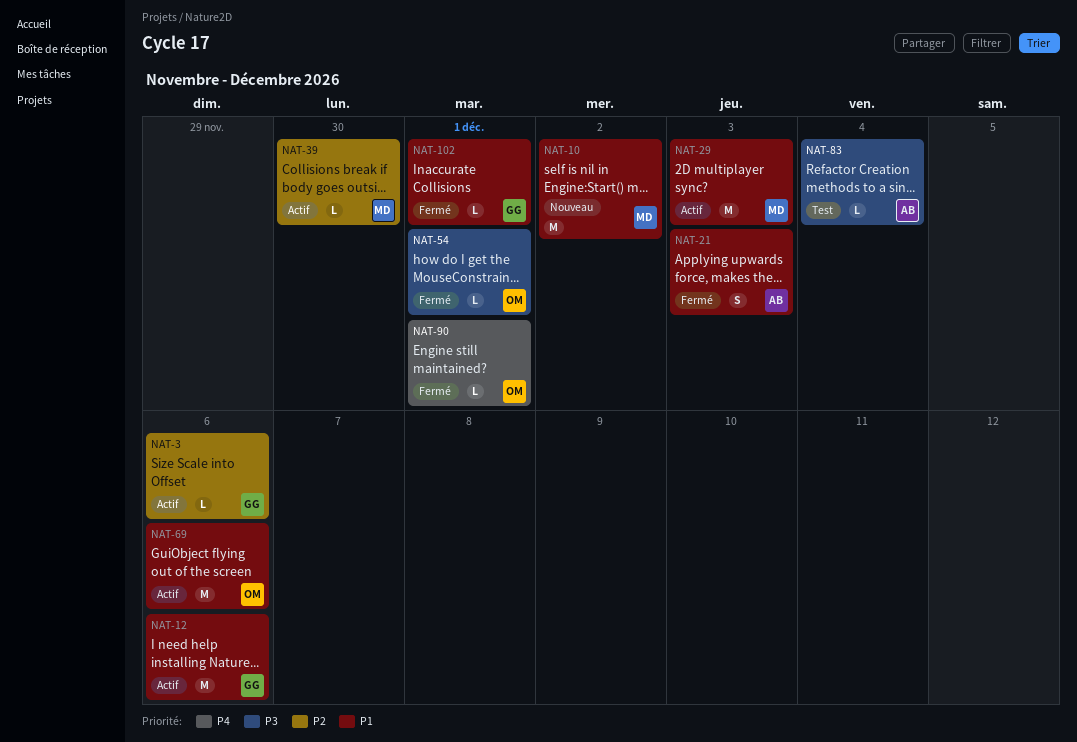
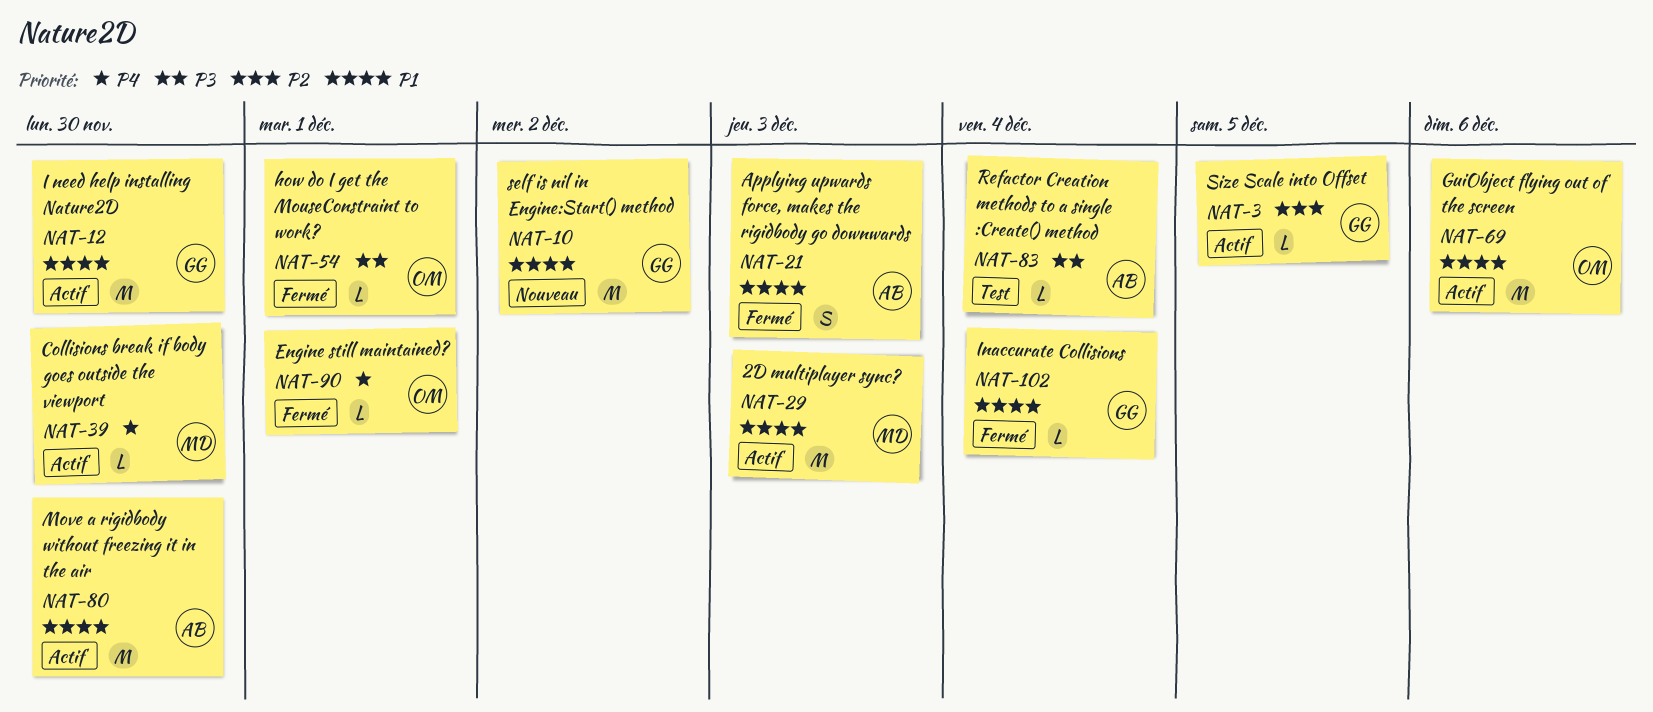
NAT-3, due: Dec 6 -> Dec 5
NAT-10, owner: MD -> GG
NAT-12, due: Dec 6 -> Nov 30
NAT-39, priority: P2 -> P4
NAT-80: none -> present
NAT-102, due: Dec 1 -> Dec 4

